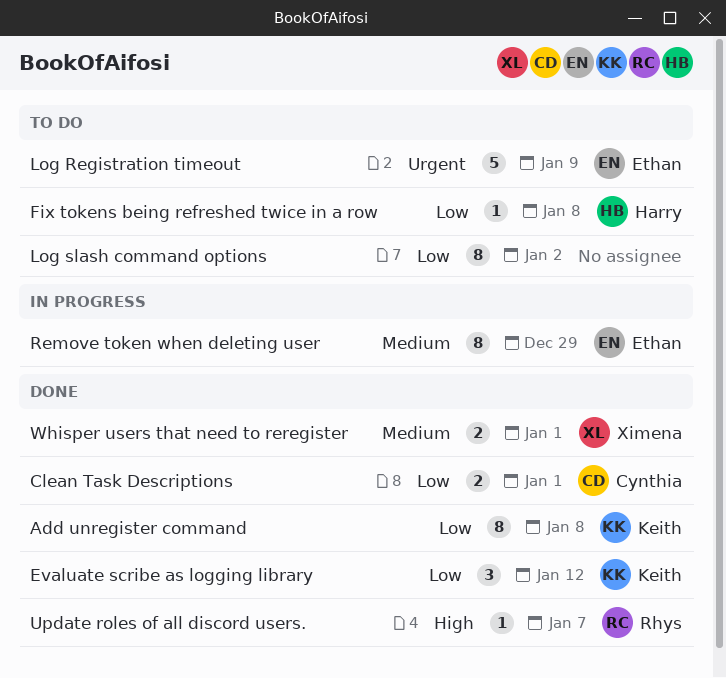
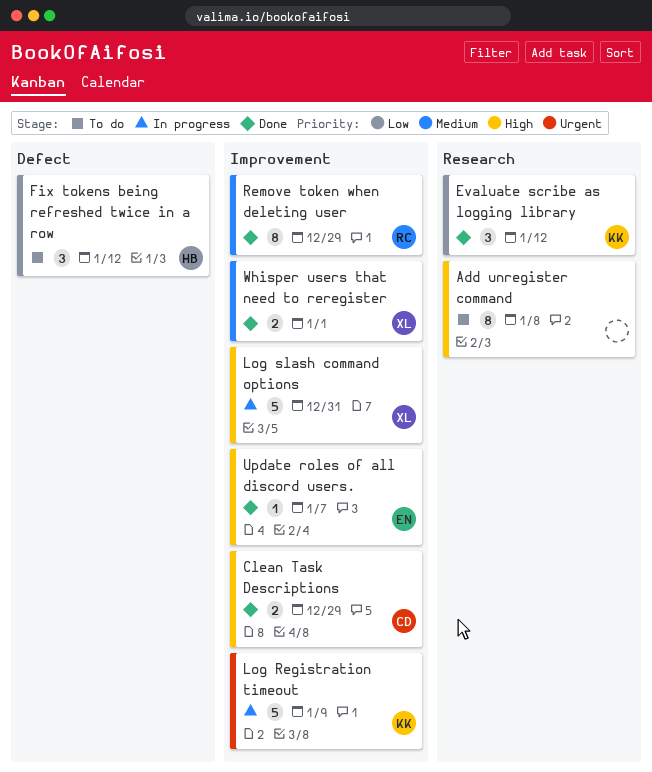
Add unregister command, status: Done -> To do
Add unregister command, owner: Keith -> none
Add unregister command, priority: Low -> High
Clean Task Descriptions, priority: Low -> High
Clean Task Descriptions, due: Jan 1 -> Dec 29
Fix tokens being refreshed twice in a row, estimate: 1 -> 3
Fix tokens being refreshed twice in a row, due: Jan 8 -> Jan 12
Log Registration timeout, status: To do -> In progress
Log Registration timeout, owner: Ethan -> Keith
Log slash command options, status: To do -> In progress
Log slash command options, owner: none -> Ximena
Log slash command options, priority: Low -> High
Log slash command options, estimate: 8 -> 5
Log slash command options, due: Jan 2 -> Dec 31
Remove token when deleting user, status: In progress -> Done
Remove token when deleting user, owner: Ethan -> Rhys
Update roles of all discord users., owner: Rhys -> Ethan

